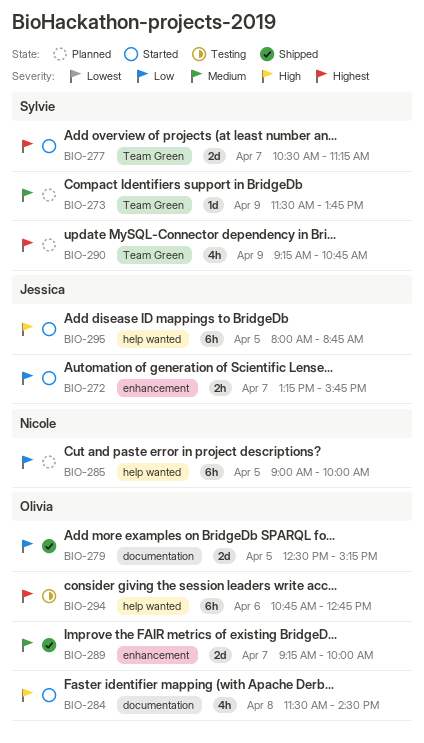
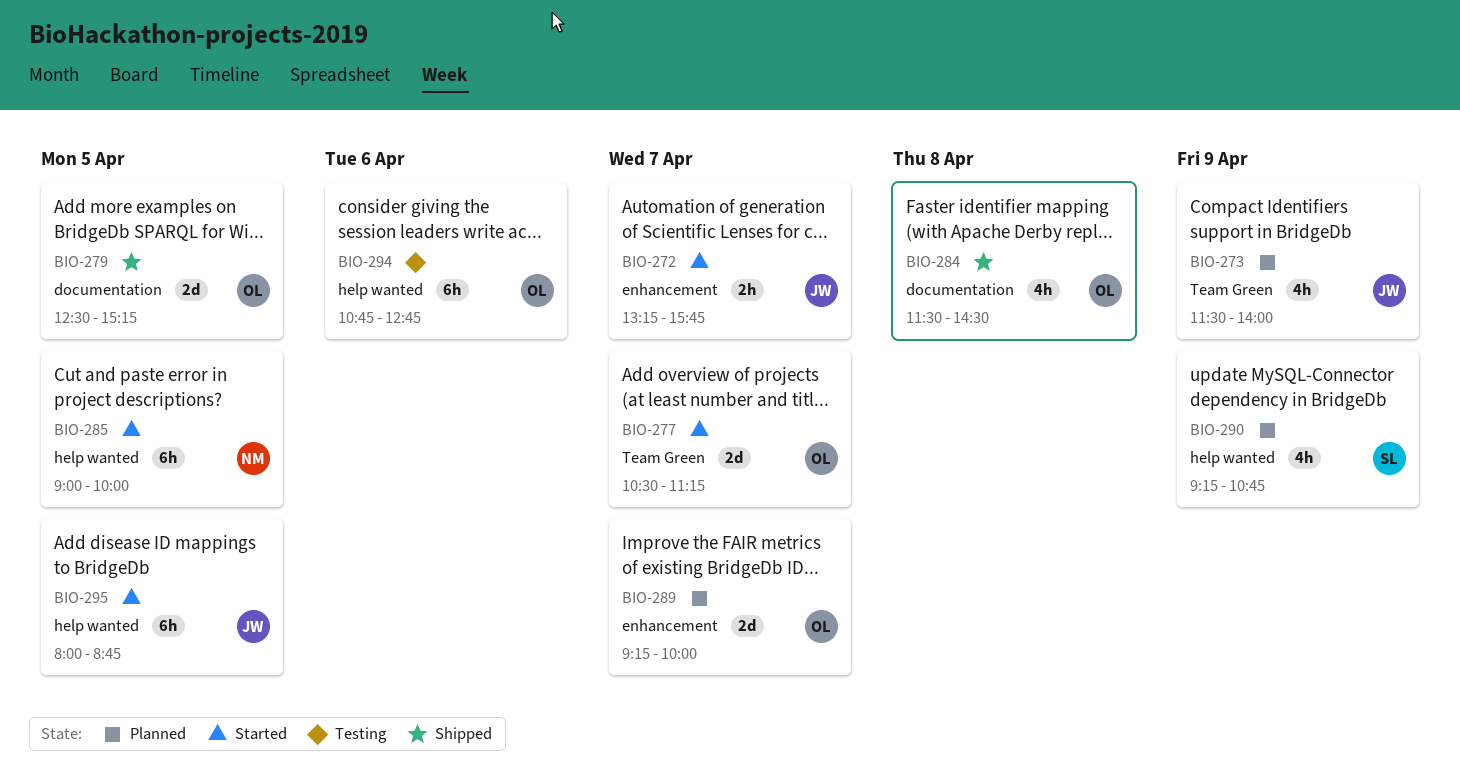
BIO-273, owner: Sylvie -> Jessica
BIO-273, estimate: 1d -> 4h
BIO-273, ends: 13:45 -> 14:00
BIO-277, owner: Sylvie -> Olivia
BIO-284, status: Started -> Shipped
BIO-285, status: Planned -> Started
BIO-289, status: Shipped -> Planned
BIO-290, label: Team Green -> help wanted

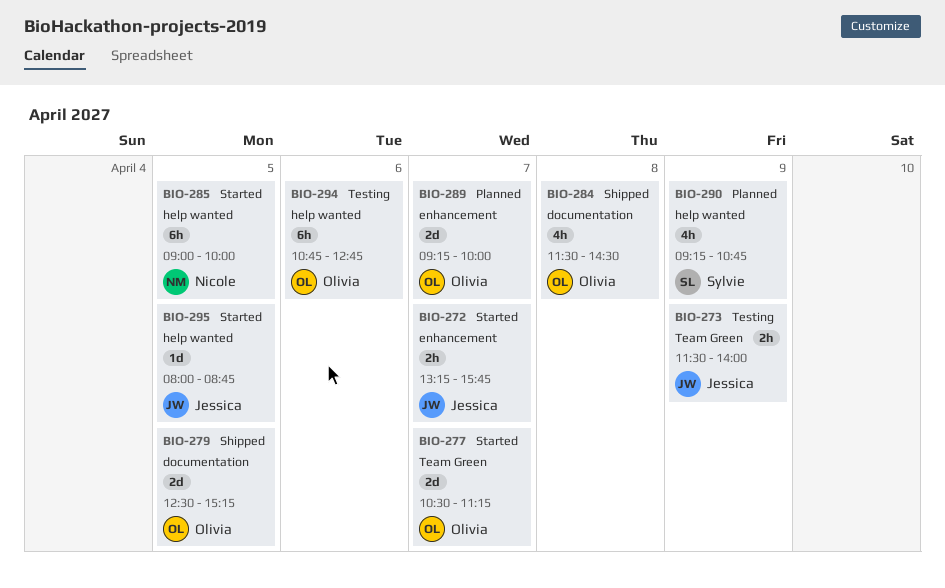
BIO-273, status: Planned -> Testing
BIO-273, estimate: 4h -> 2h
BIO-295, estimate: 6h -> 1d

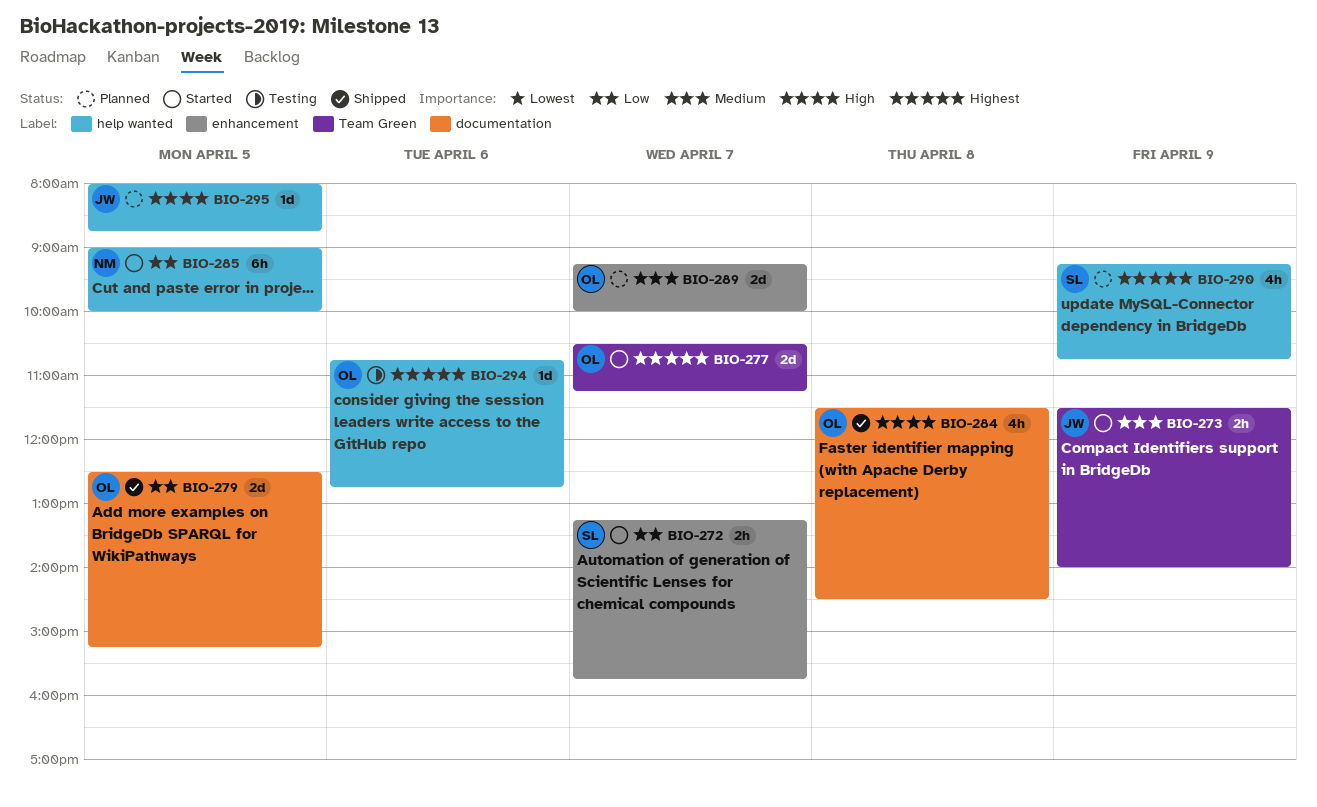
BIO-272, owner: Jessica -> Sylvie
BIO-273, status: Testing -> Started
BIO-294, estimate: 6h -> 1d
BIO-295, status: Started -> Planned

